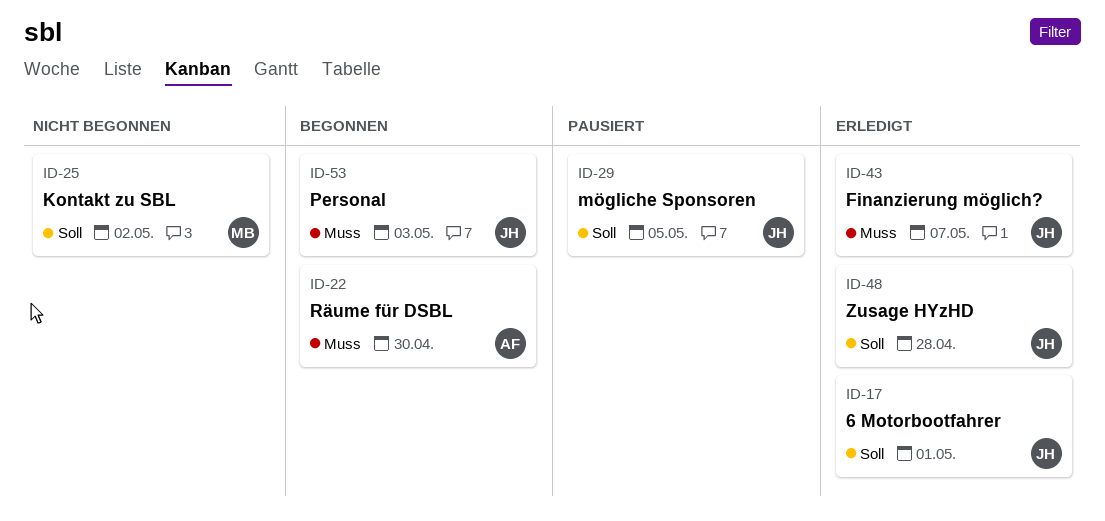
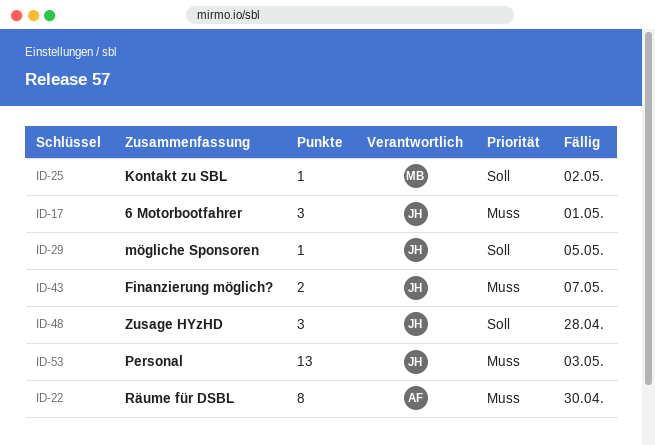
ID-17, priority: Soll -> Muss

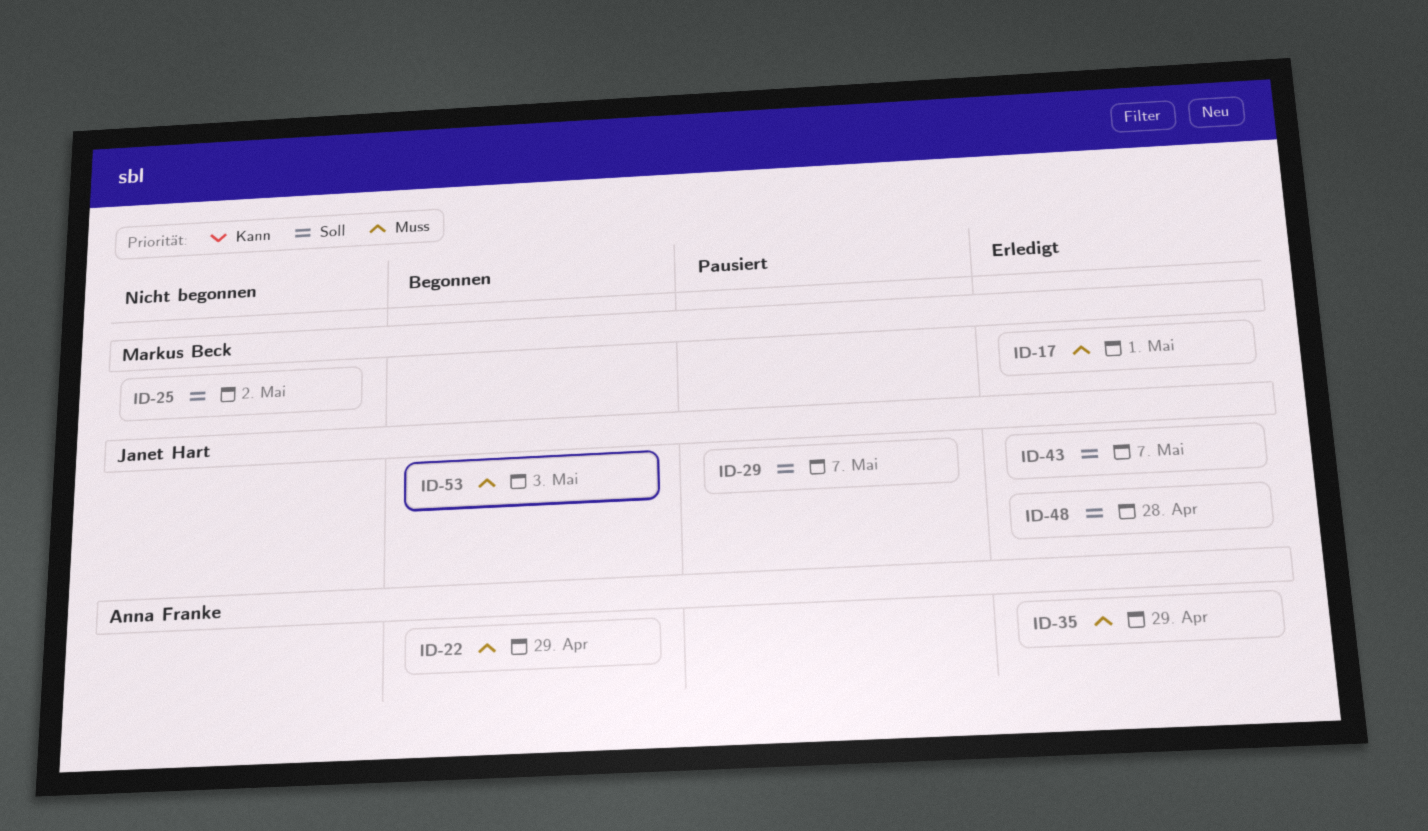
ID-17, owner: Janet Hart -> Markus Beck
ID-22, due: Apr 30 -> Apr 29
ID-29, due: May 5 -> May 7
ID-35: none -> present
ID-43, priority: Muss -> Soll

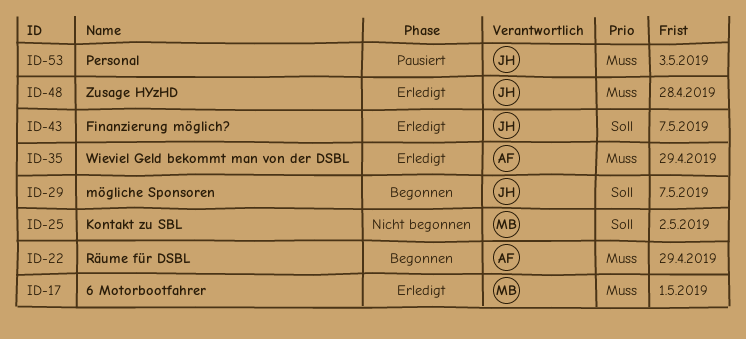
ID-29, status: Pausiert -> Begonnen
ID-48, priority: Soll -> Muss
ID-53, status: Begonnen -> Pausiert

